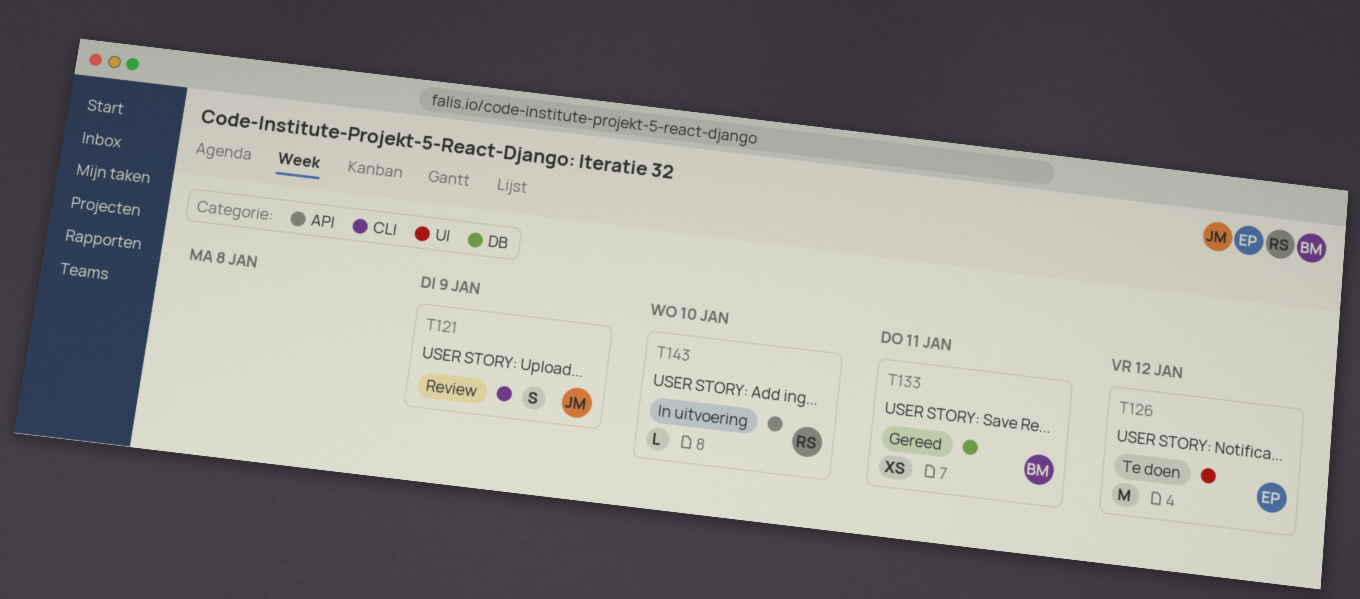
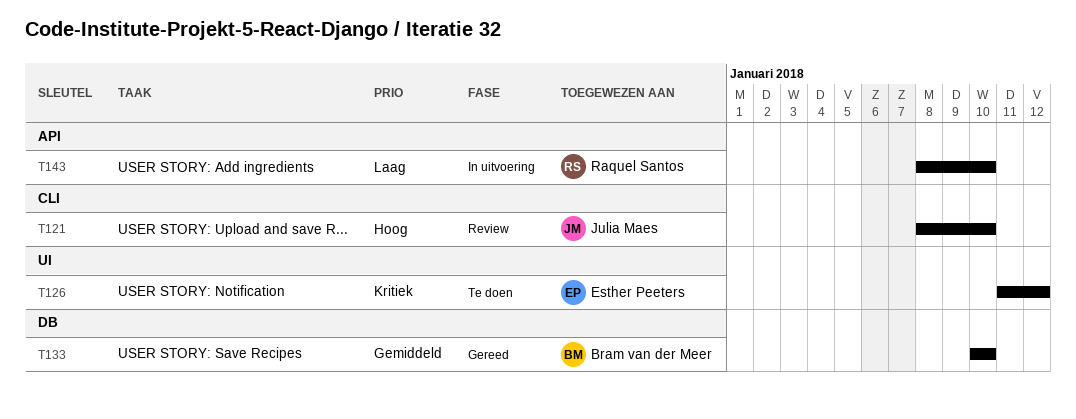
T121, due: Jan 9 -> Jan 10
T133, due: Jan 11 -> Jan 10

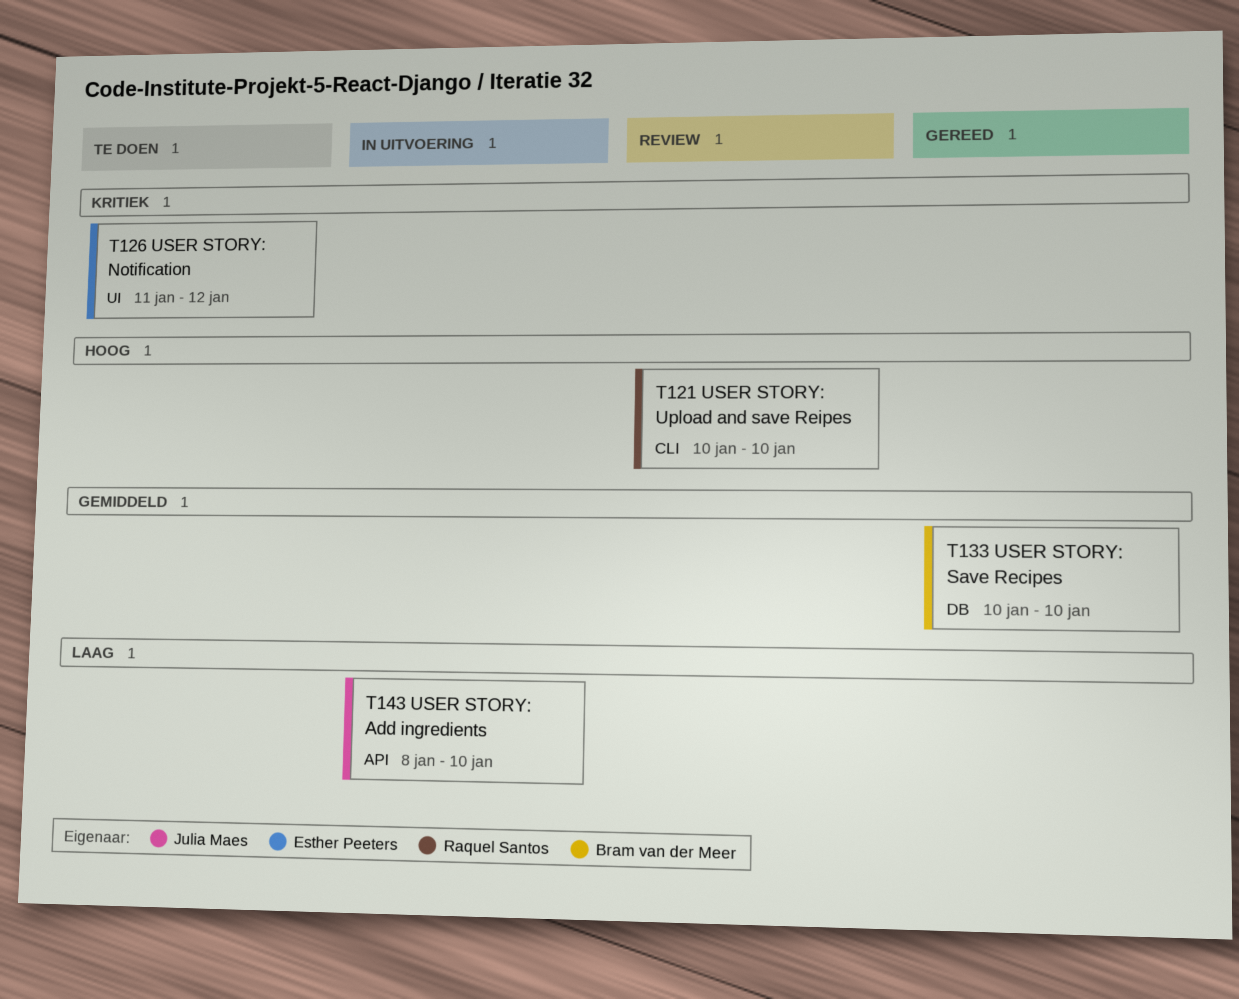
T121, owner: Julia Maes -> Raquel Santos
T121, start: Jan 8 -> Jan 10
T143, owner: Raquel Santos -> Julia Maes

